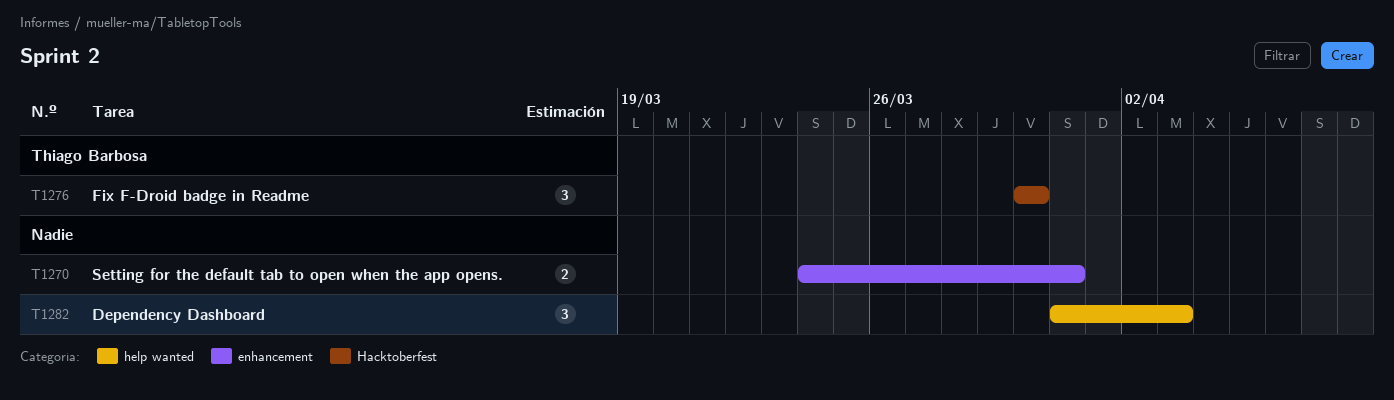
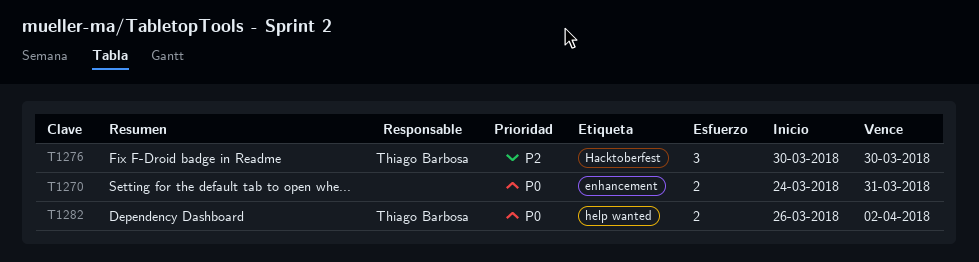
T1282, owner: none -> Thiago Barbosa
T1282, estimate: 3 -> 2
T1282, start: Mar 31 -> Mar 26
T1282, due: Apr 3 -> Apr 2

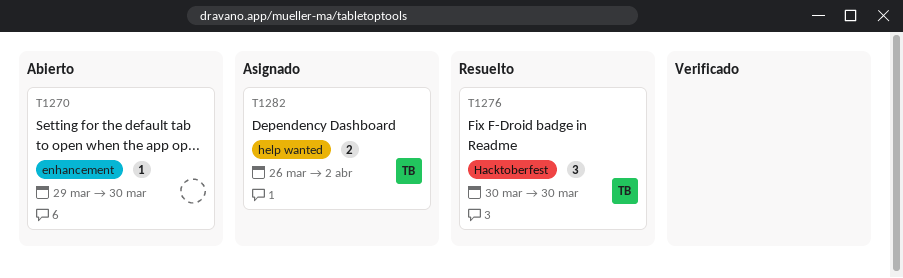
T1270, estimate: 2 -> 1
T1270, start: Mar 24 -> Mar 29
T1270, due: Mar 31 -> Mar 30

